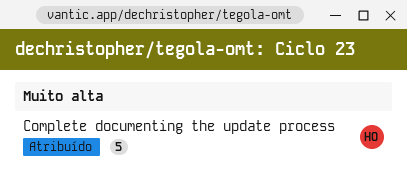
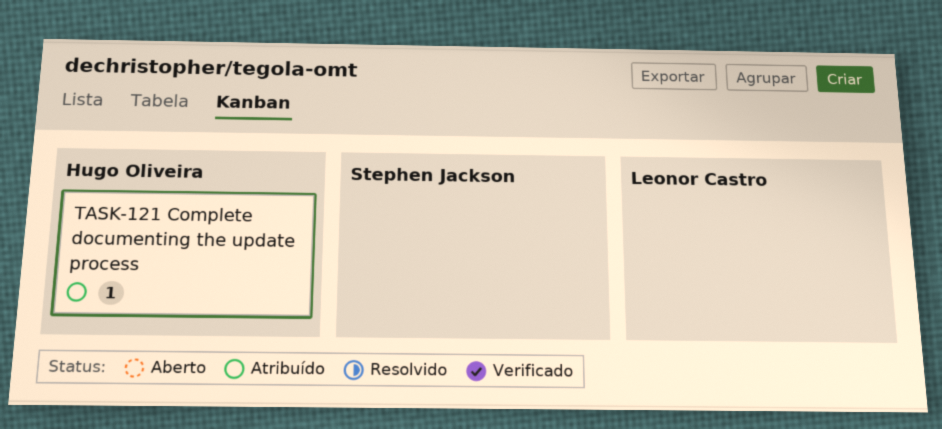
Complete documenting the update process, estimate: 5 -> 1

